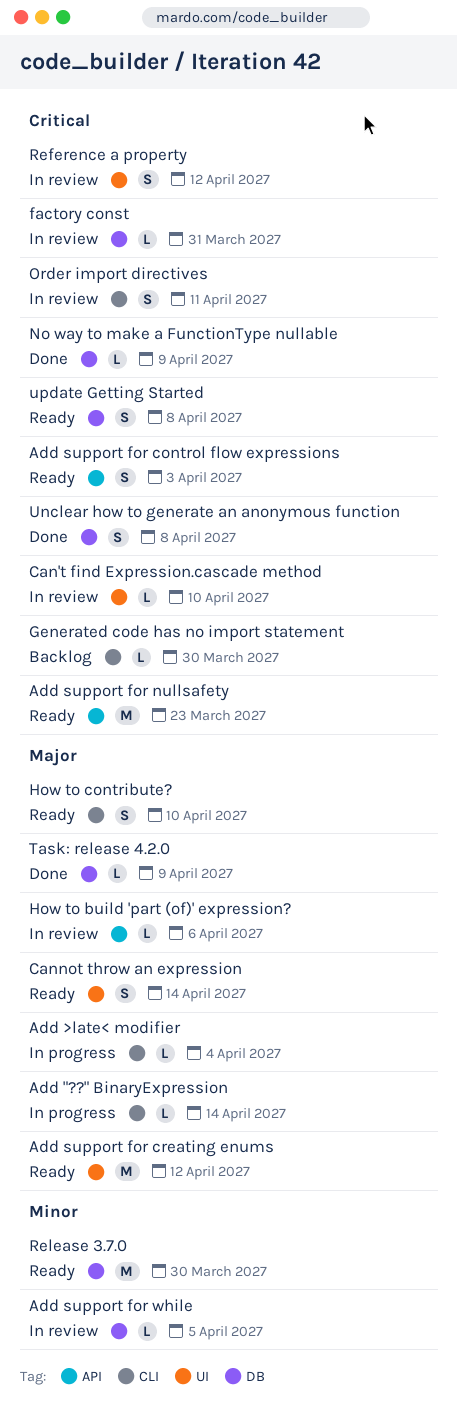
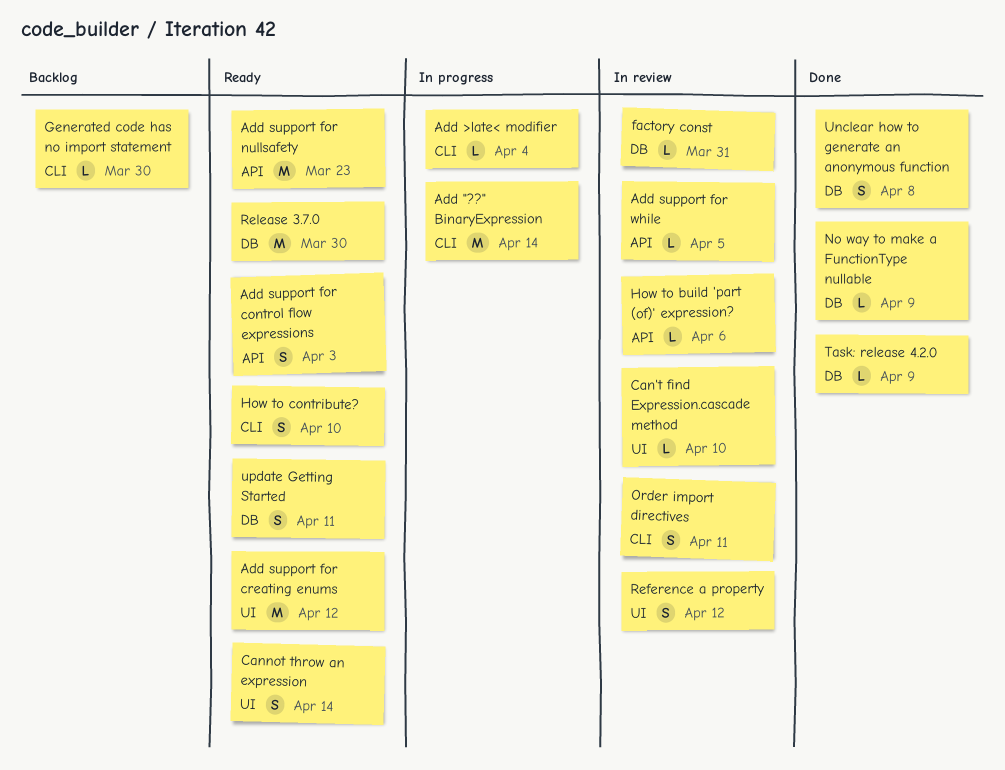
Add "??" BinaryExpression, estimate: L -> M
Add support for while, label: DB -> API
update Getting Started, due: Apr 8 -> Apr 11

